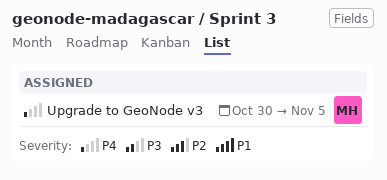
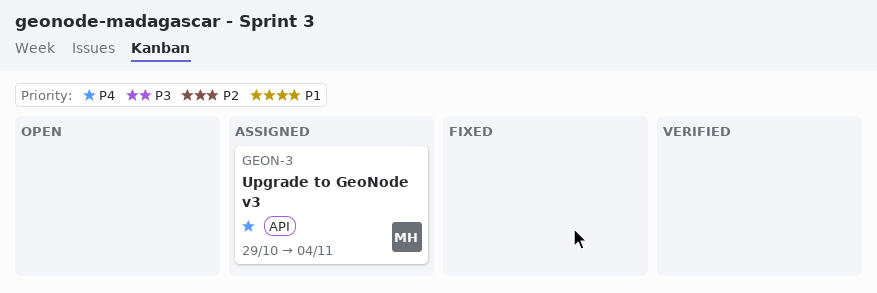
Upgrade to GeoNode v3, start: Oct 30 -> Oct 29
Upgrade to GeoNode v3, due: Nov 5 -> Nov 4

